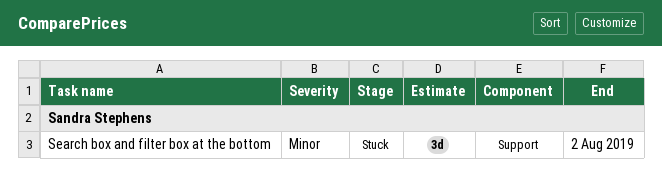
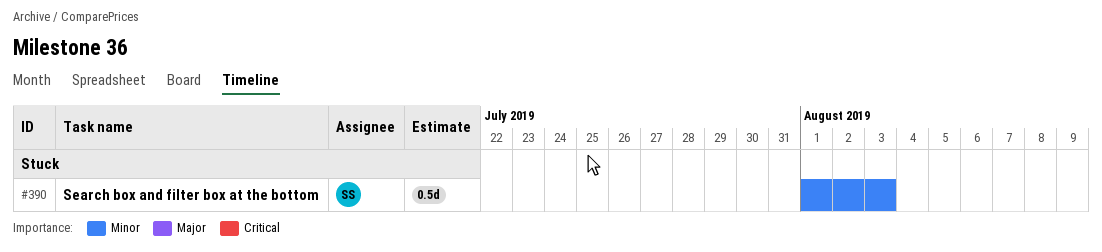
Search box and filter box at the bottom, estimate: 3d -> 0.5d
Search box and filter box at the bottom, due: Aug 2 -> Aug 3

